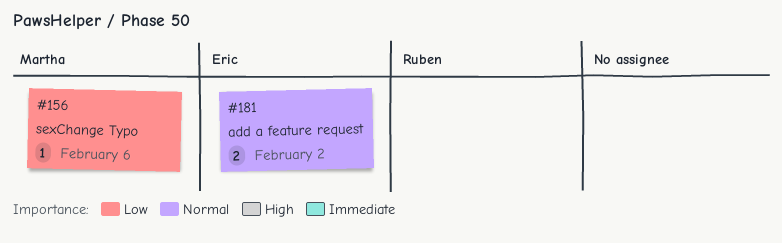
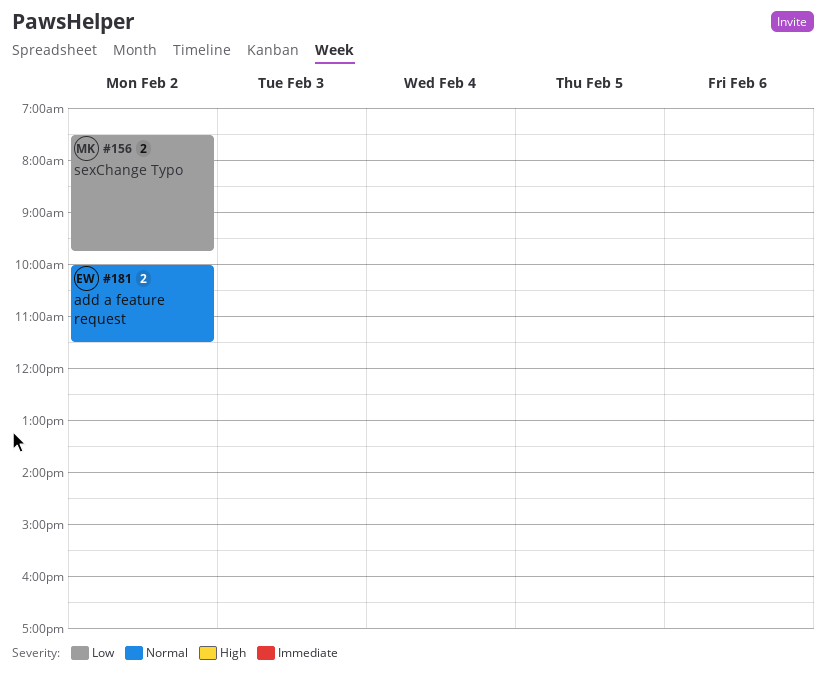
#156, estimate: 1 -> 2
#156, day: Feb 6 -> Feb 2

